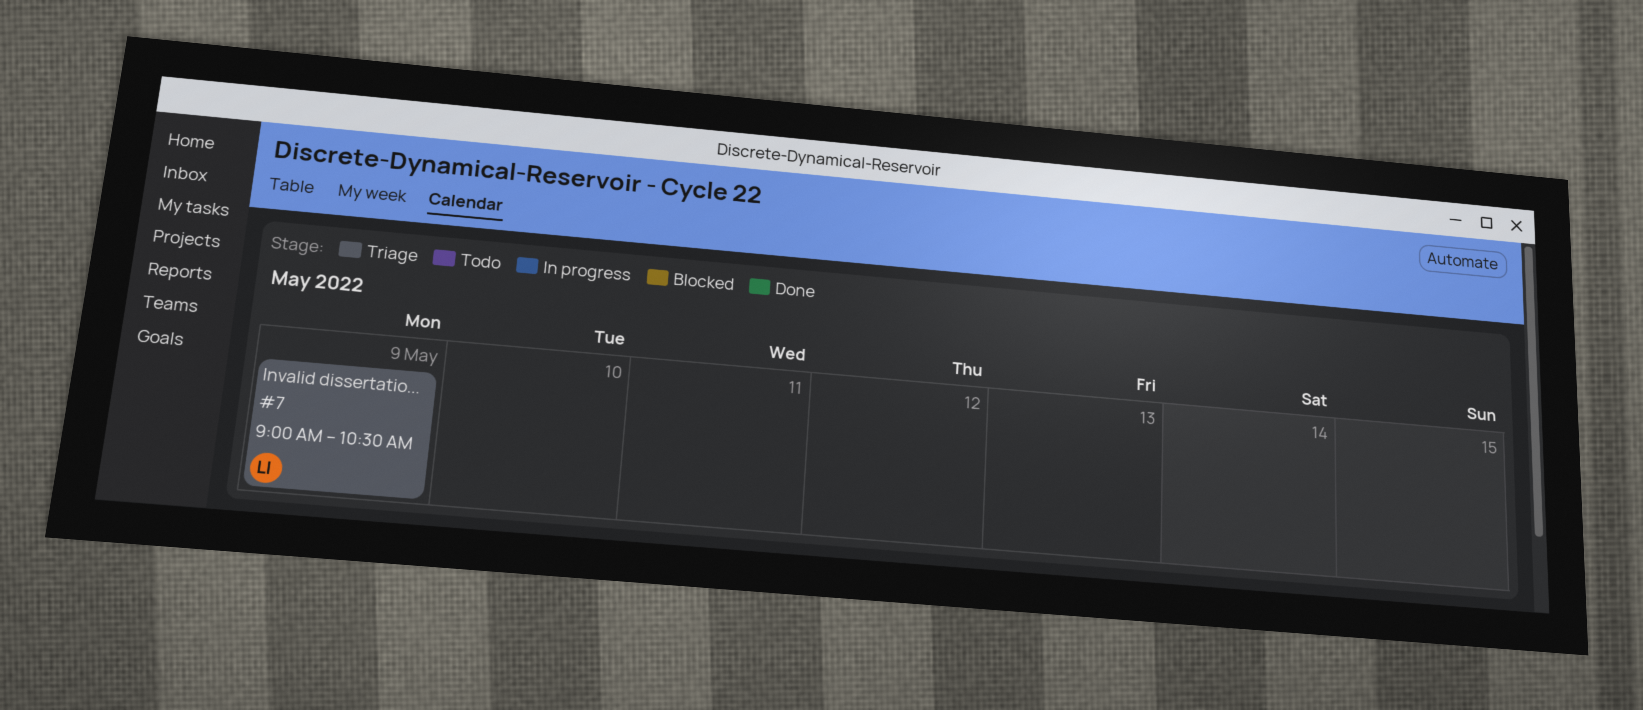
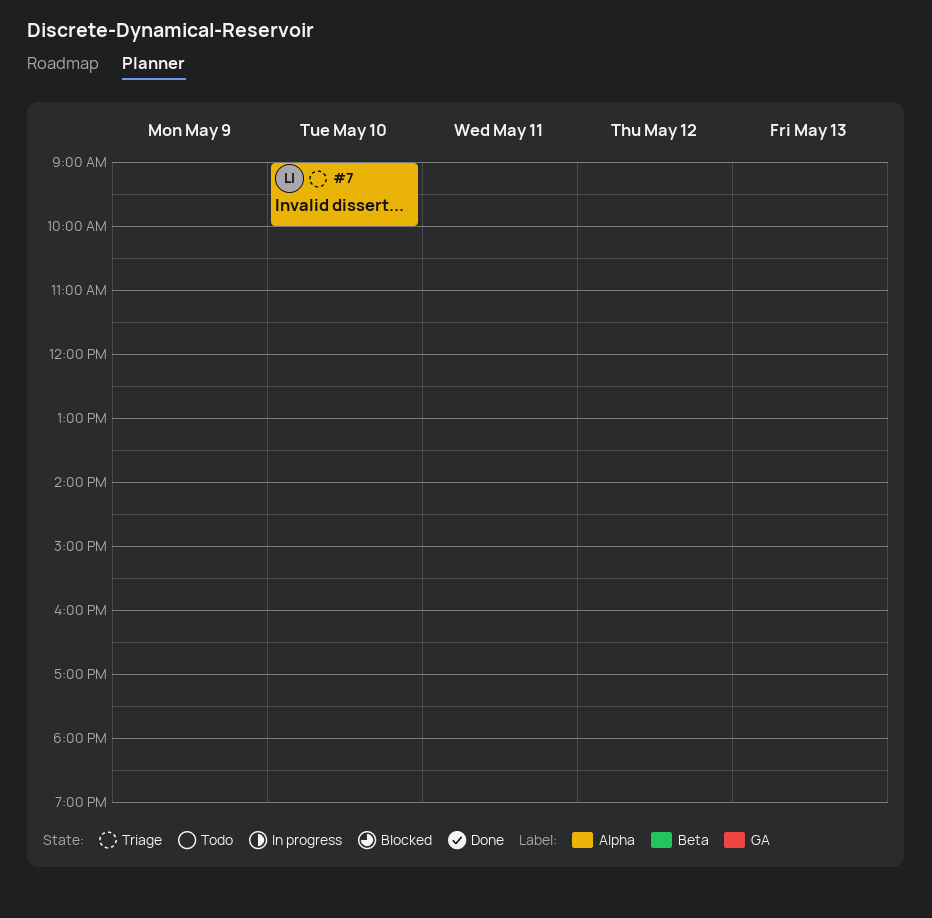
#7, day: May 9 -> May 10
#7, ends: 10:30 -> 10:00

